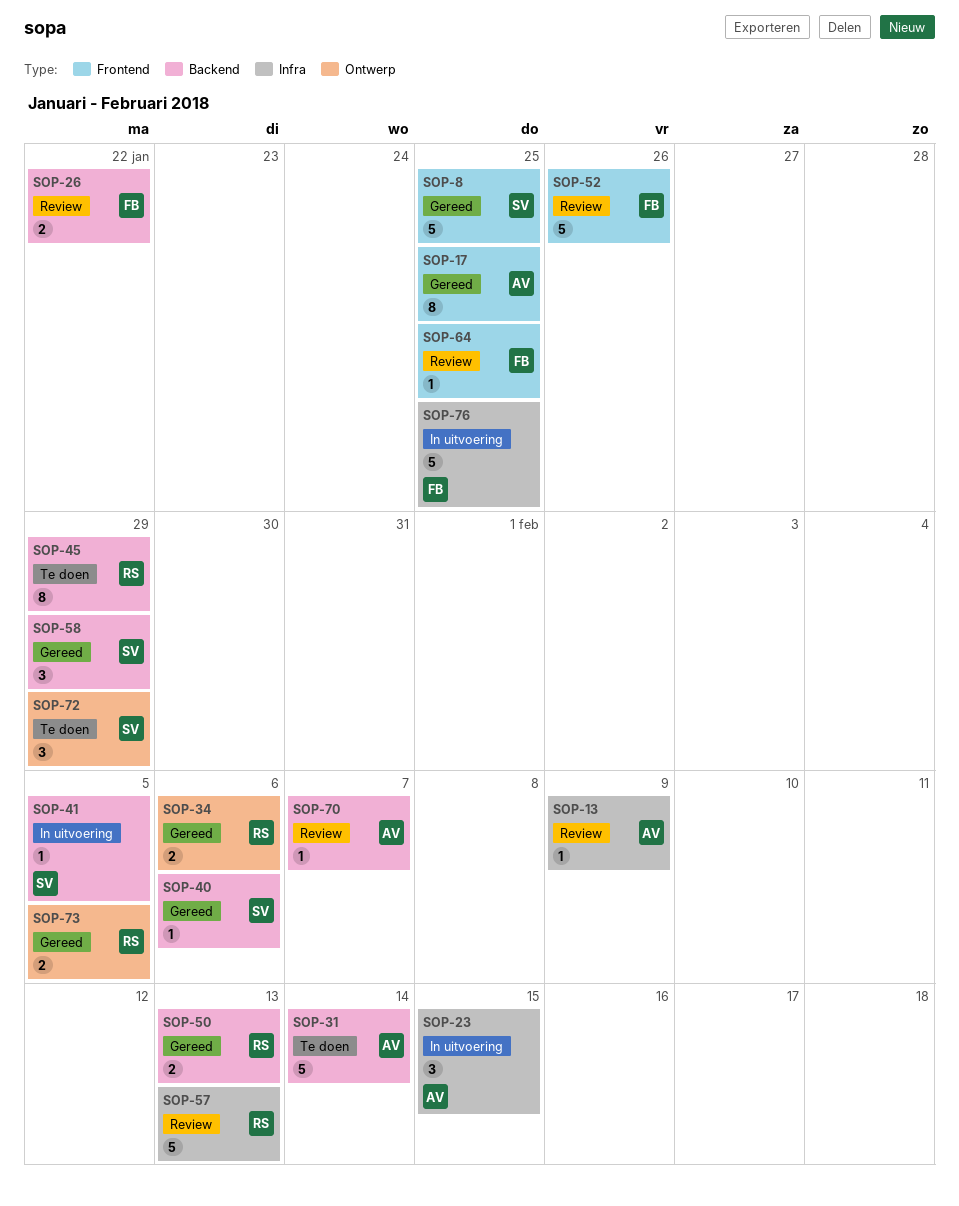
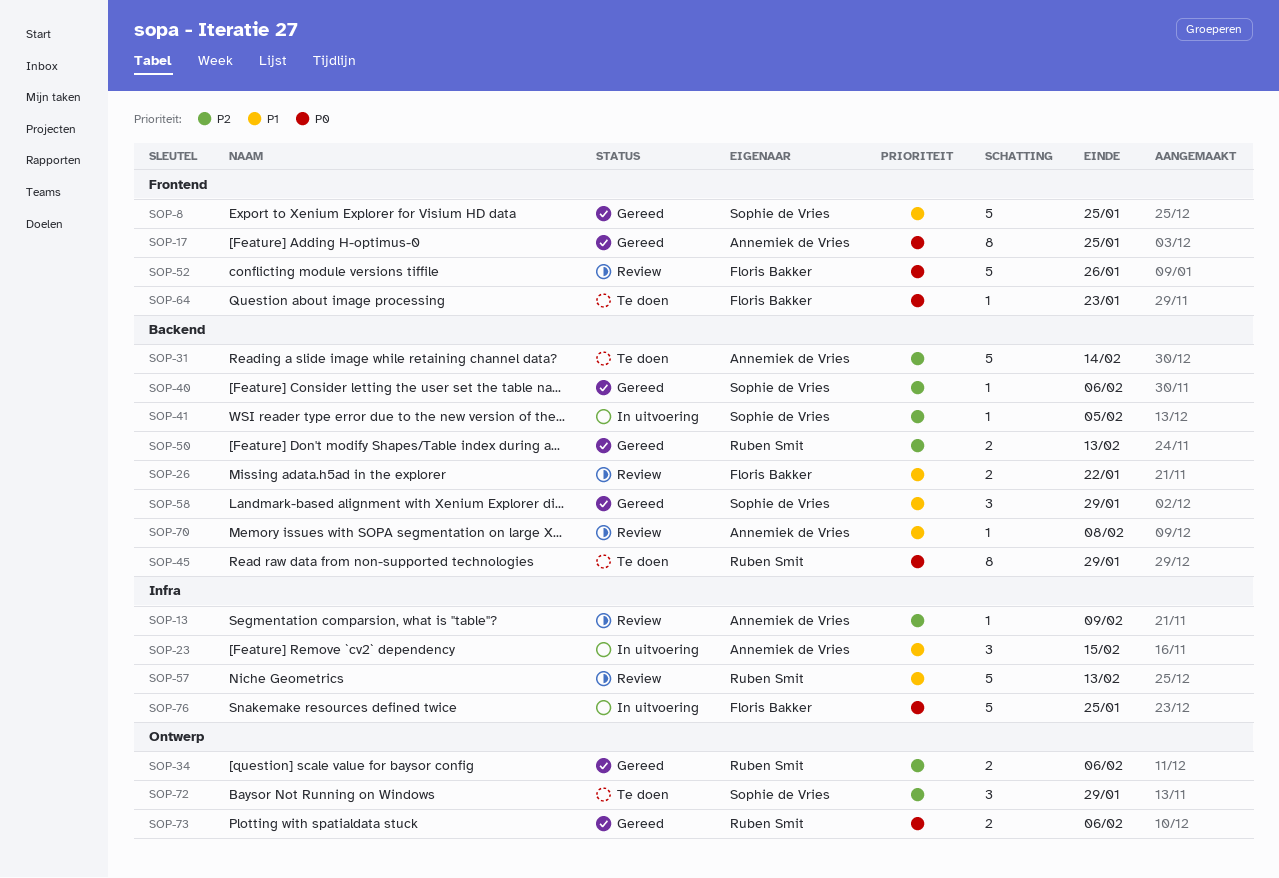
SOP-64, status: Review -> Te doen
SOP-64, due: Jan 25 -> Jan 23
SOP-70, due: Feb 7 -> Feb 8
SOP-73, due: Feb 5 -> Feb 6

